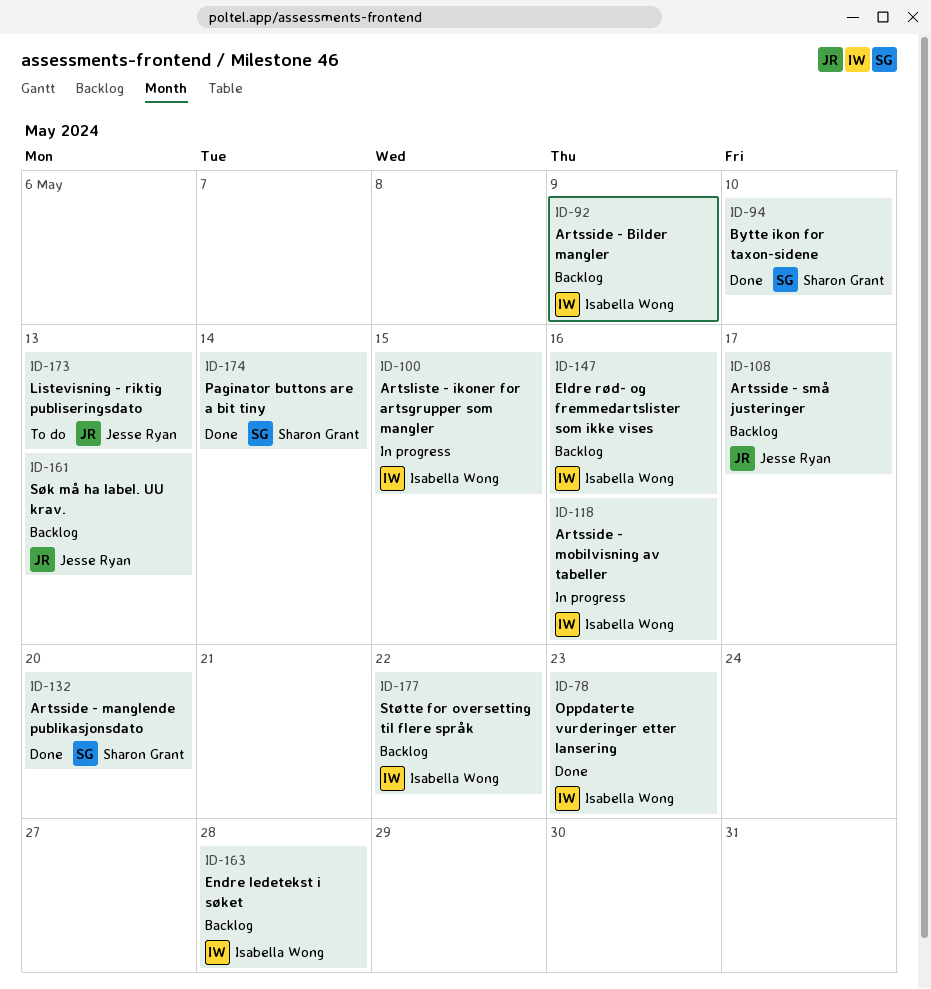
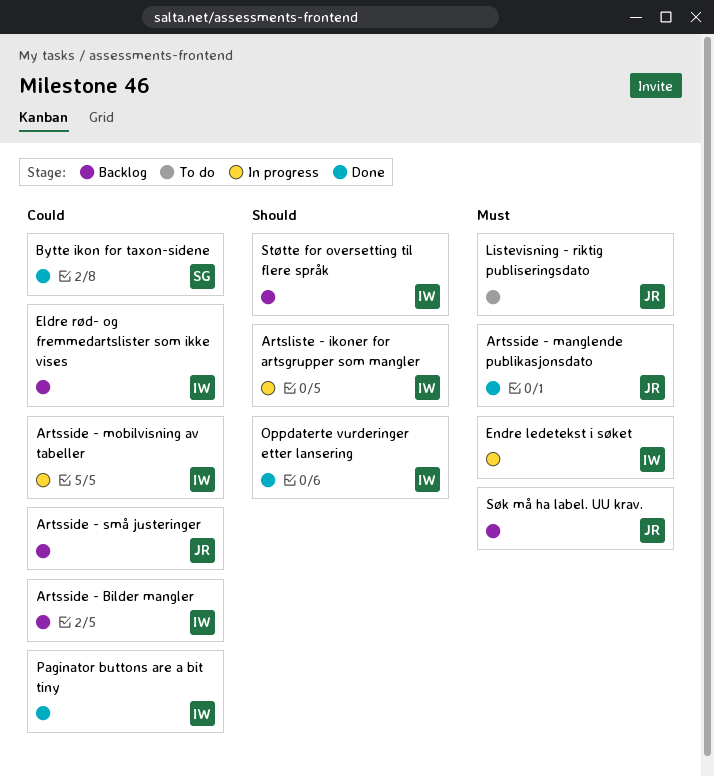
Artsside - manglende publikasjonsdato, owner: Sharon Grant -> Jesse Ryan
Endre ledetekst i søket, status: Backlog -> In progress
Paginator buttons are a bit tiny, owner: Sharon Grant -> Isabella Wong

